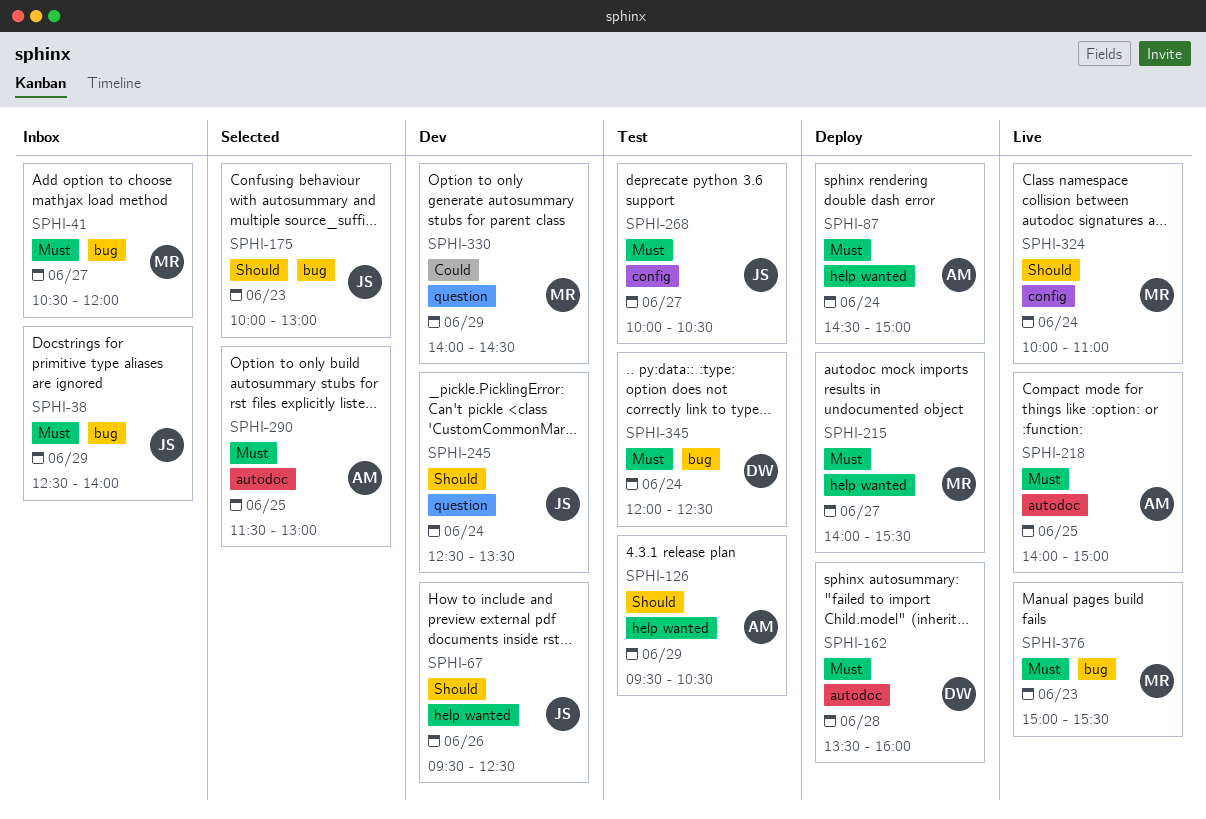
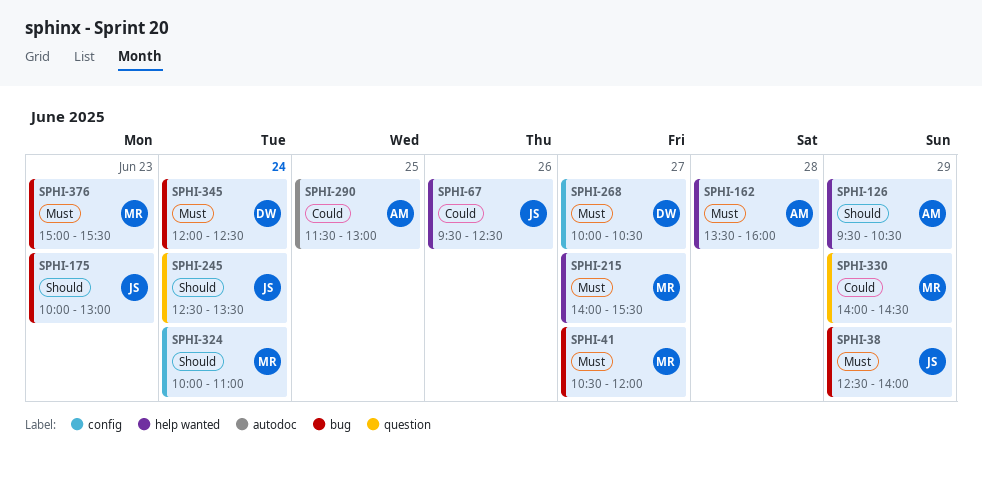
SPHI-67, priority: Should -> Could
SPHI-87: present -> none
SPHI-162, owner: DW -> AM
SPHI-162, label: autodoc -> help wanted
SPHI-218: present -> none
SPHI-268, owner: JS -> DW
SPHI-290, priority: Must -> Could

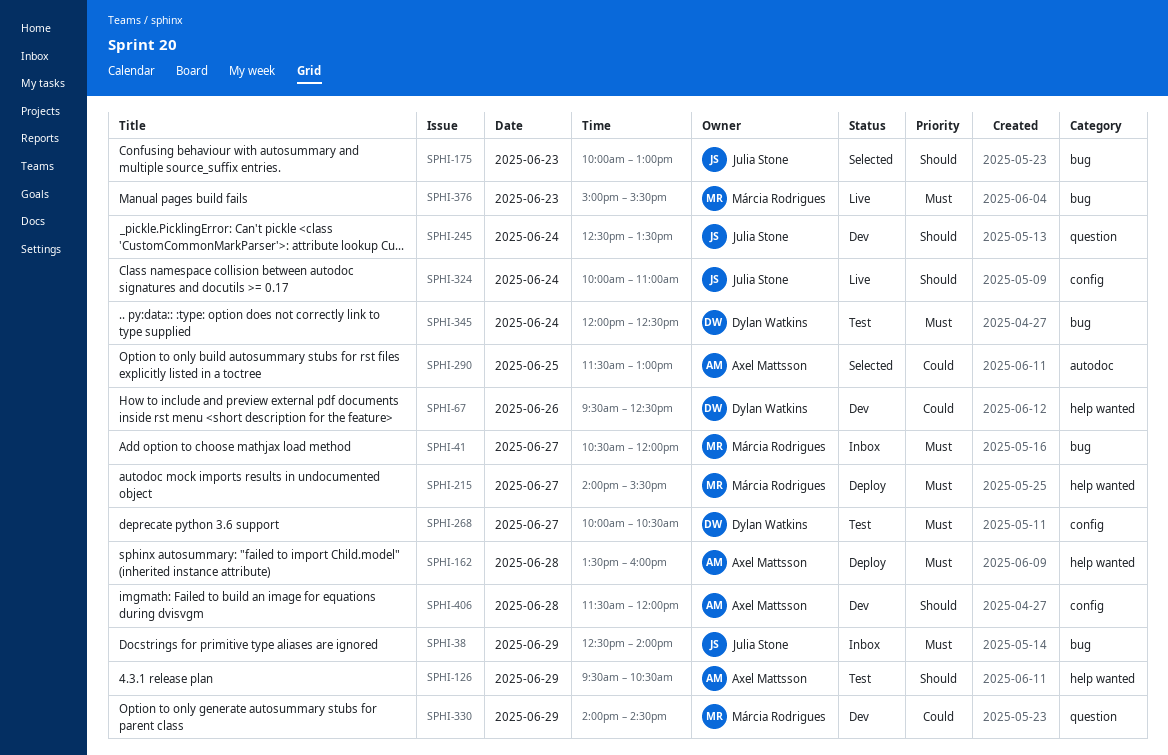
SPHI-67, owner: Julia Stone -> Dylan Watkins
SPHI-324, owner: Márcia Rodrigues -> Julia Stone
SPHI-406: none -> present

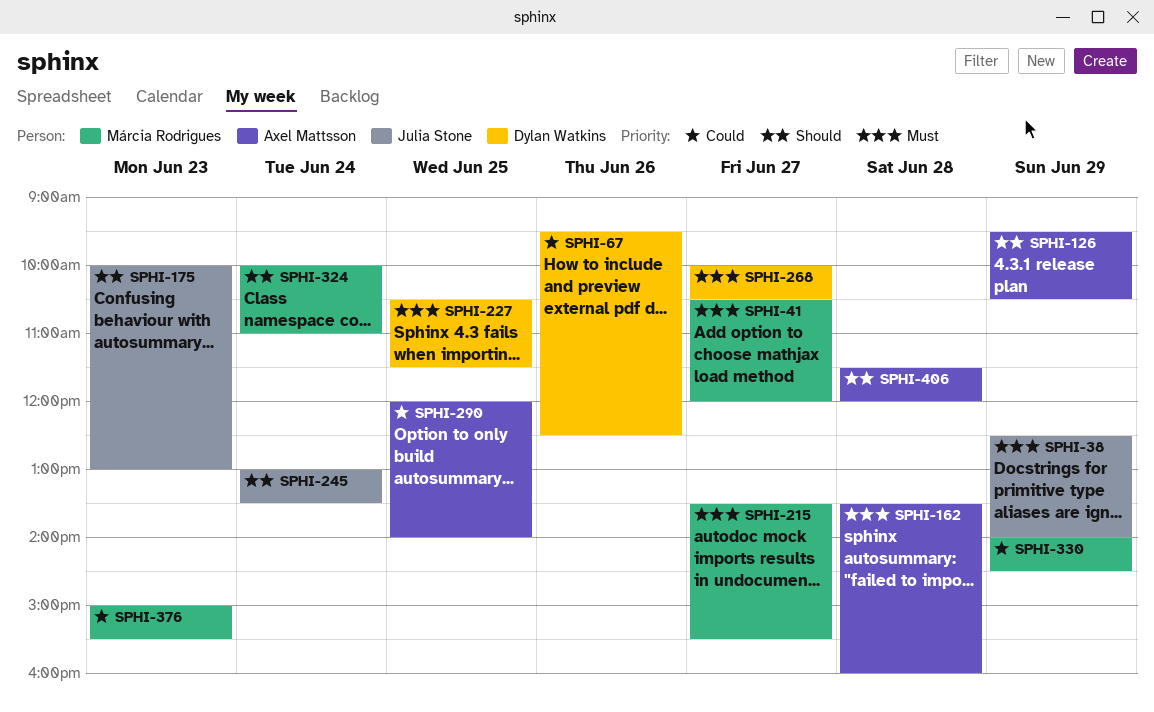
SPHI-215, begins: 14:00 -> 13:30
SPHI-227: none -> present
SPHI-245, begins: 12:30 -> 13:00
SPHI-290, begins: 11:30 -> 12:00
SPHI-290, ends: 13:00 -> 14:00
SPHI-324, owner: Julia Stone -> Márcia Rodrigues
SPHI-345: present -> none
SPHI-376, priority: Must -> Could

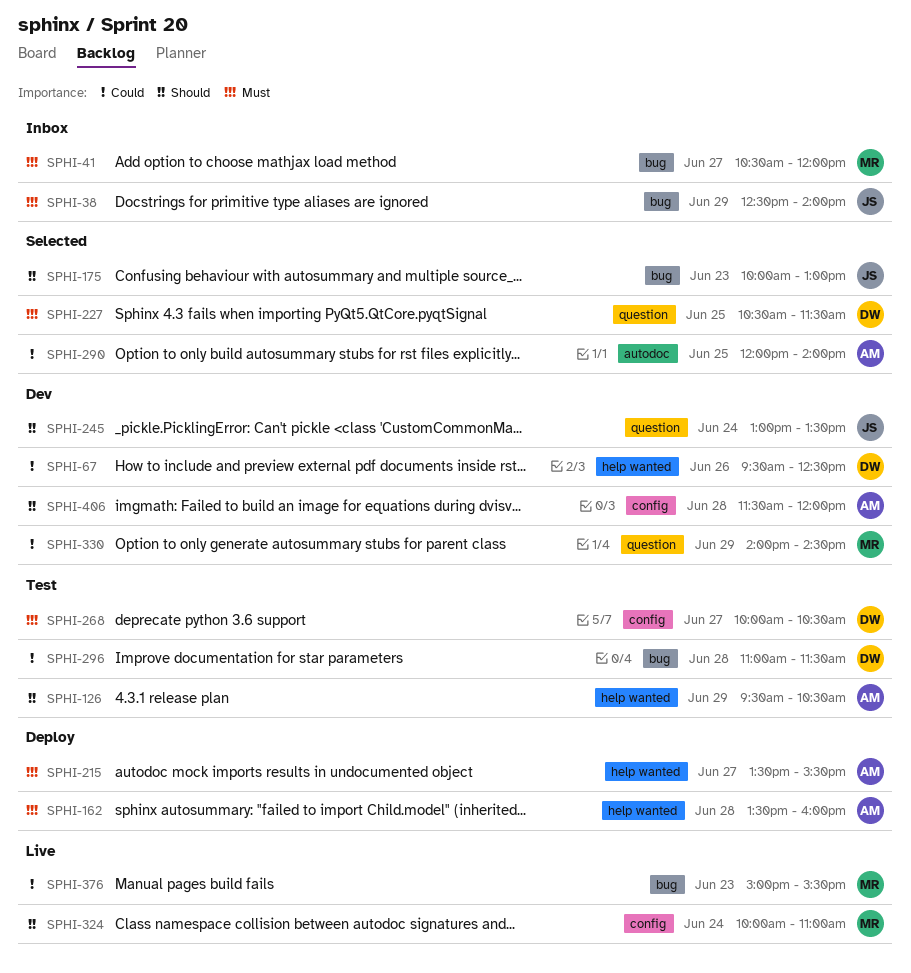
SPHI-215, owner: Márcia Rodrigues -> Axel Mattsson
SPHI-296: none -> present

